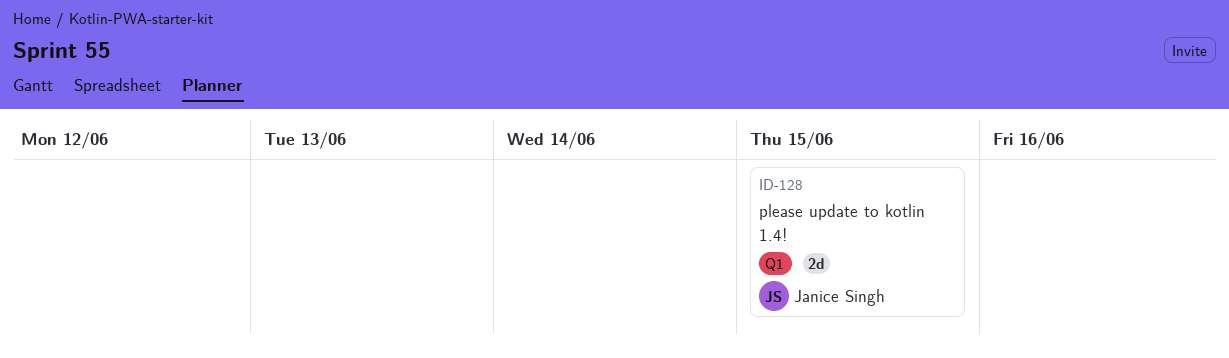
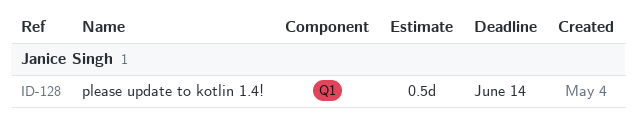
ID-128, estimate: 2d -> 0.5d
ID-128, due: Jun 15 -> Jun 14

